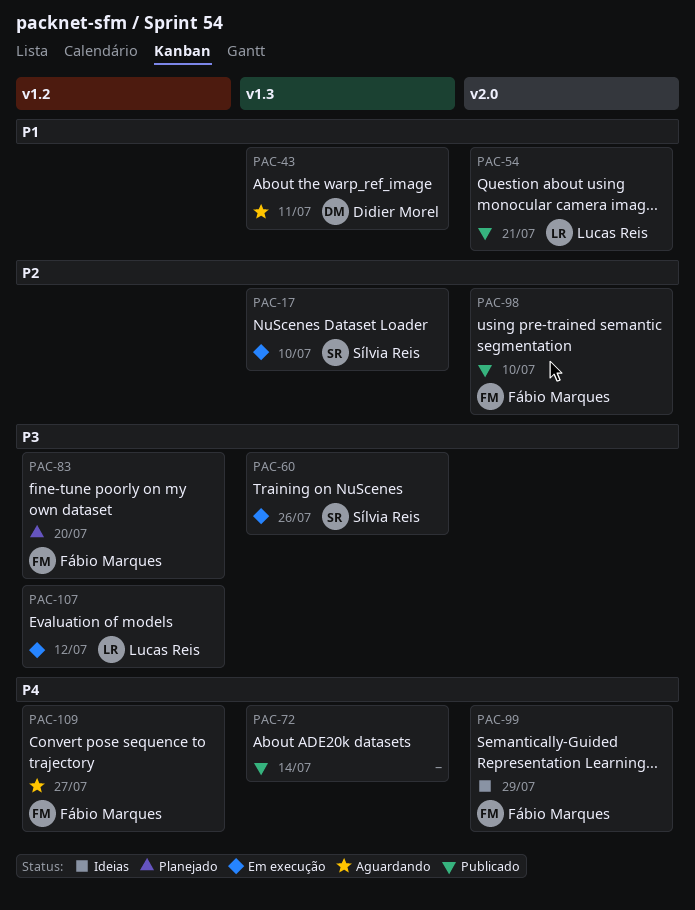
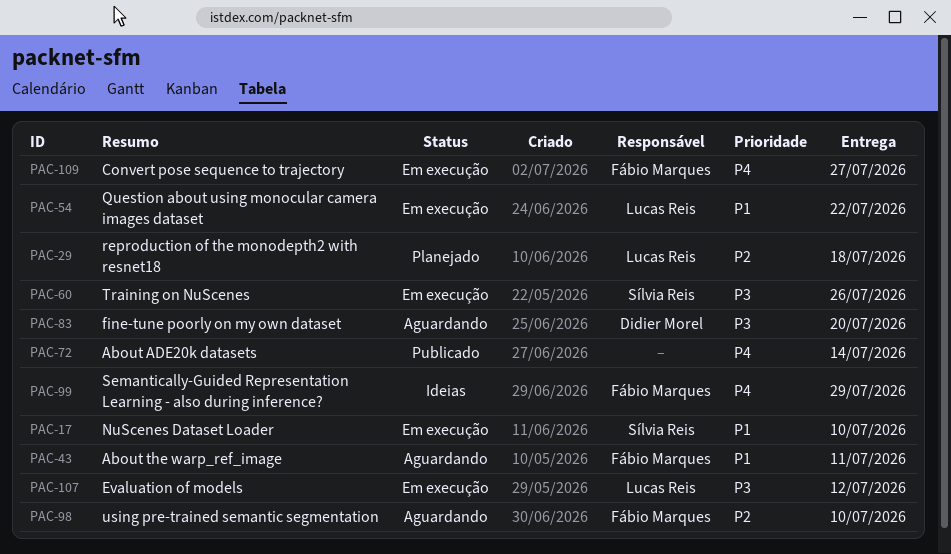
PAC-17, priority: P2 -> P1
PAC-29: none -> present
PAC-43, owner: Didier Morel -> Fábio Marques
PAC-54, status: Publicado -> Em execução
PAC-54, due: Jul 21 -> Jul 22
PAC-83, status: Planejado -> Aguardando
PAC-83, owner: Fábio Marques -> Didier Morel
PAC-98, status: Publicado -> Aguardando
PAC-109, status: Aguardando -> Em execução

